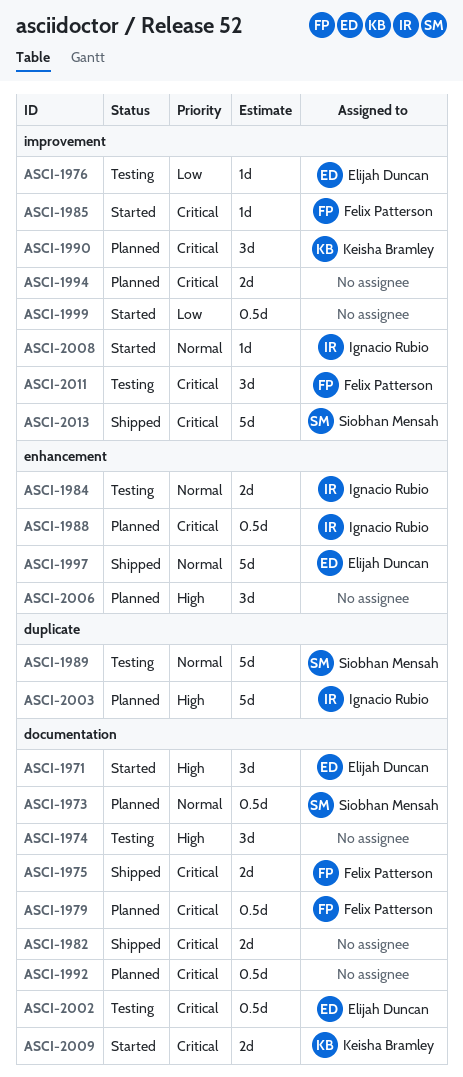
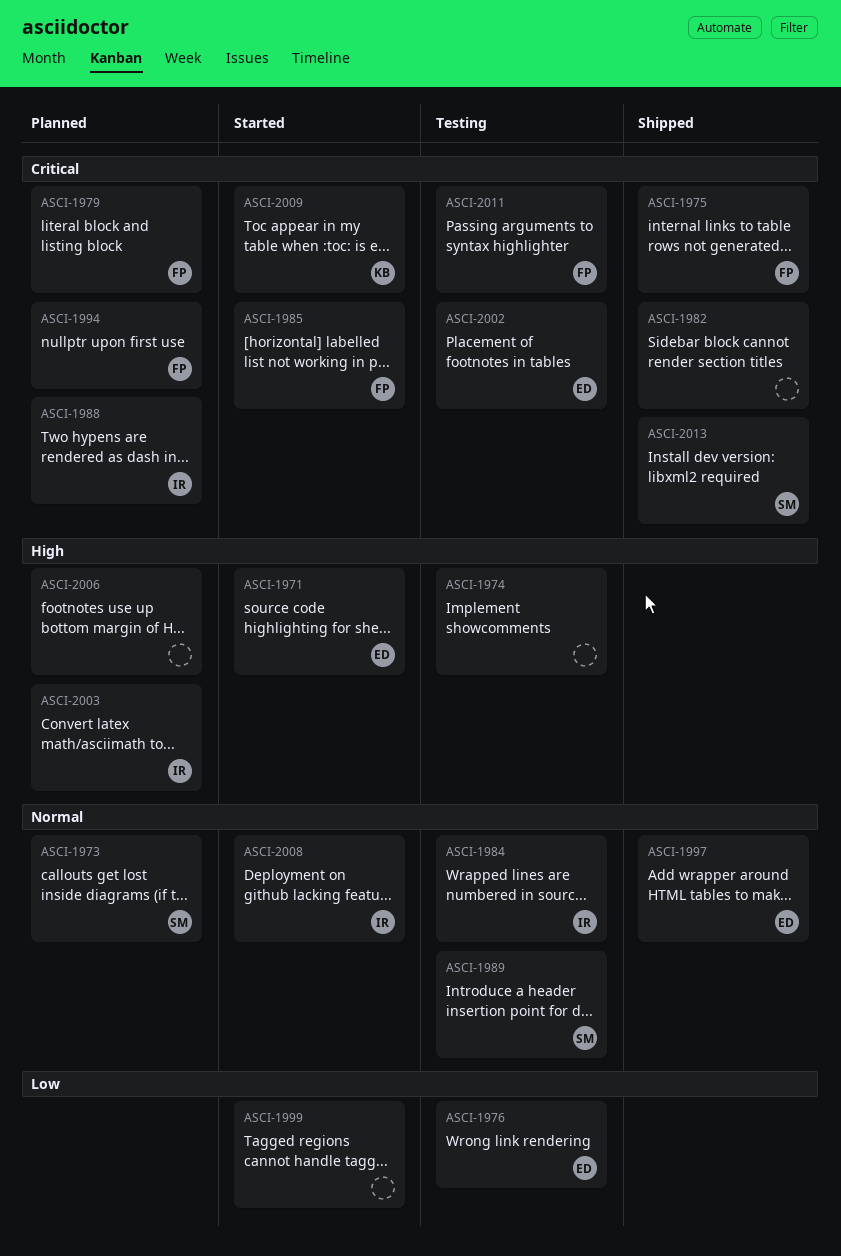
ASCI-1990: present -> none
ASCI-1992: present -> none
ASCI-1994, owner: none -> Felix Patterson

